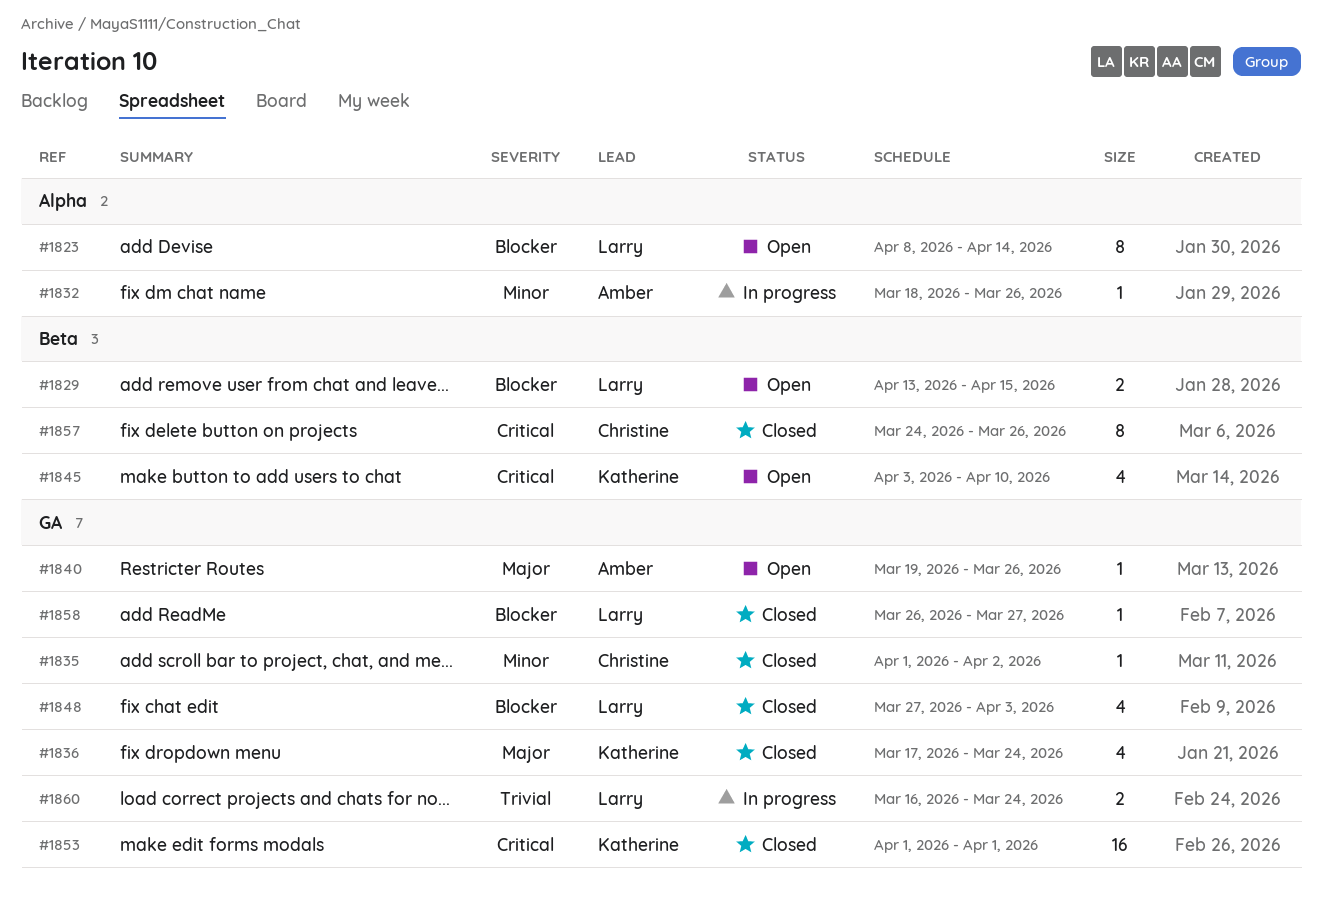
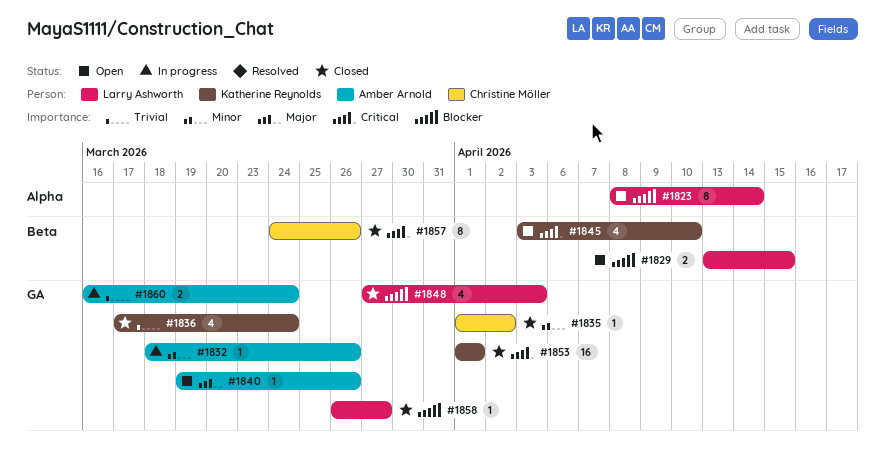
#1832, label: Alpha -> GA
#1836, priority: Major -> Trivial
#1860, owner: Larry Ashworth -> Amber Arnold

